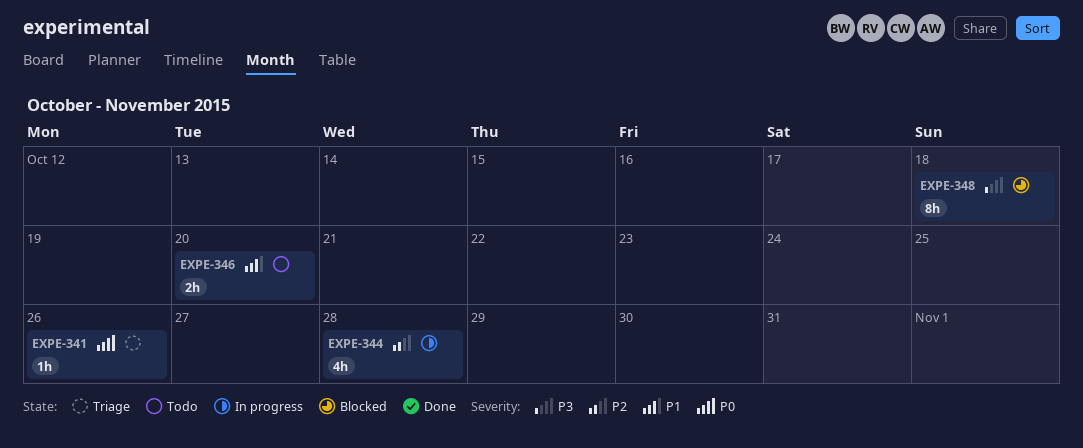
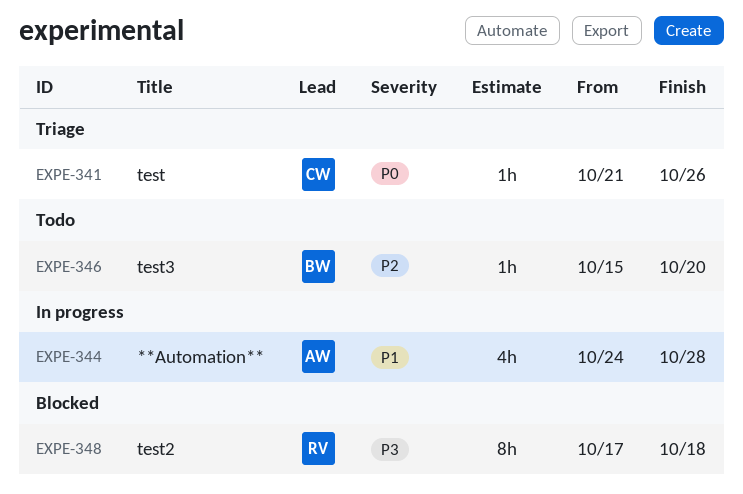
EXPE-344, priority: P2 -> P1
EXPE-346, priority: P1 -> P2
EXPE-346, estimate: 2h -> 1h

